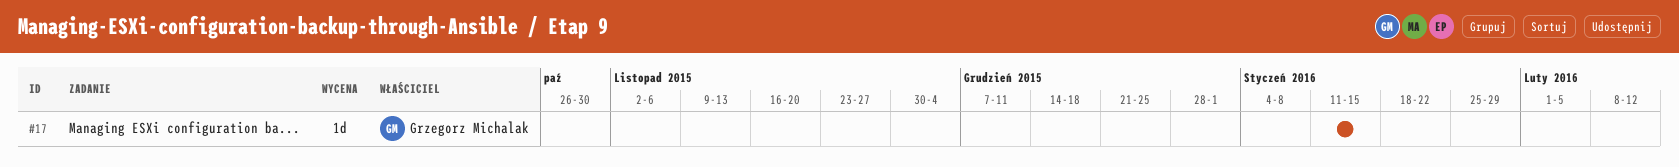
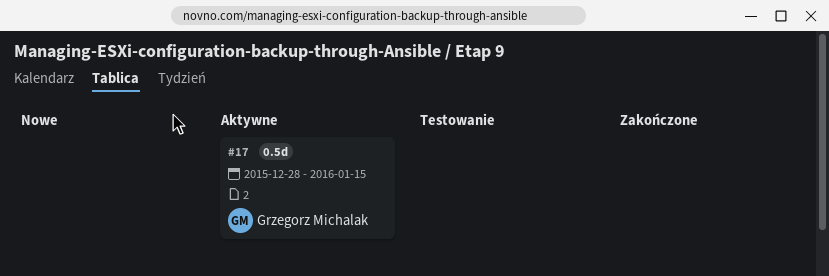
#17, estimate: 1d -> 0.5d
#17, start: Jan 11 -> Dec 28

